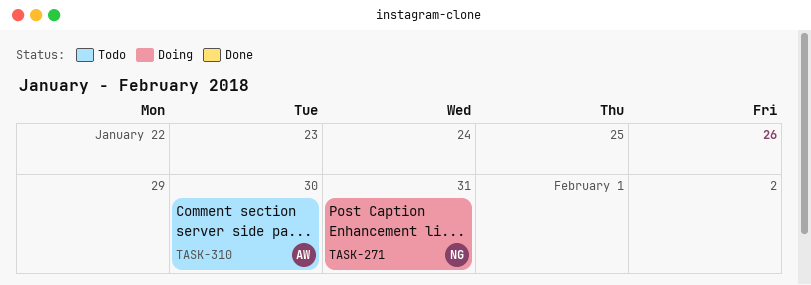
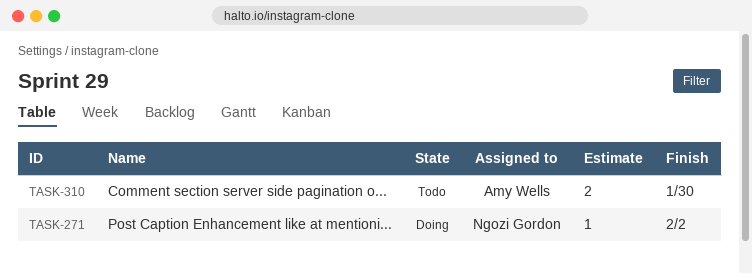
TASK-271, due: Jan 31 -> Feb 2

